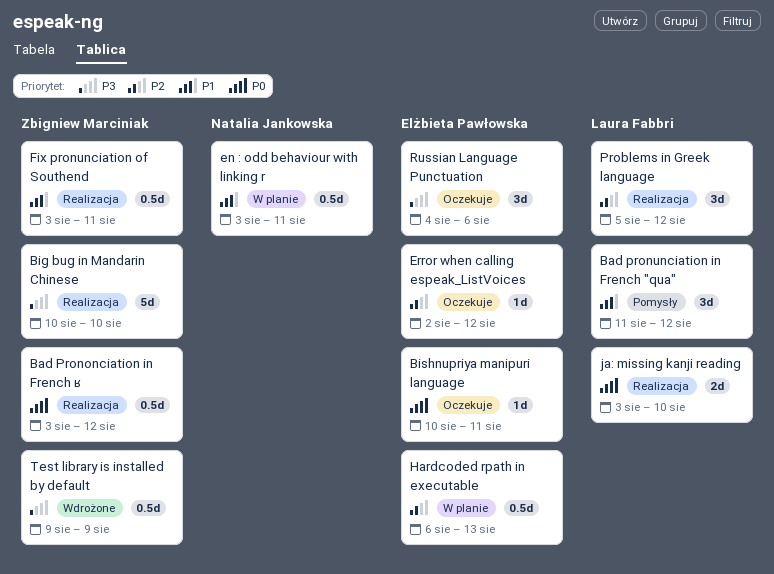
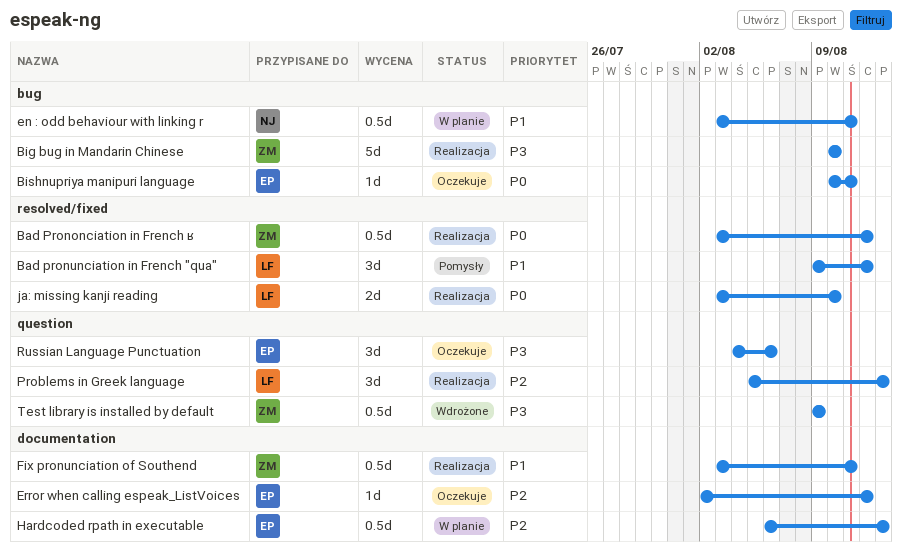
Bad pronunciation in French "qua", start: Aug 11 -> Aug 9
Problems in Greek language, due: Aug 12 -> Aug 13

